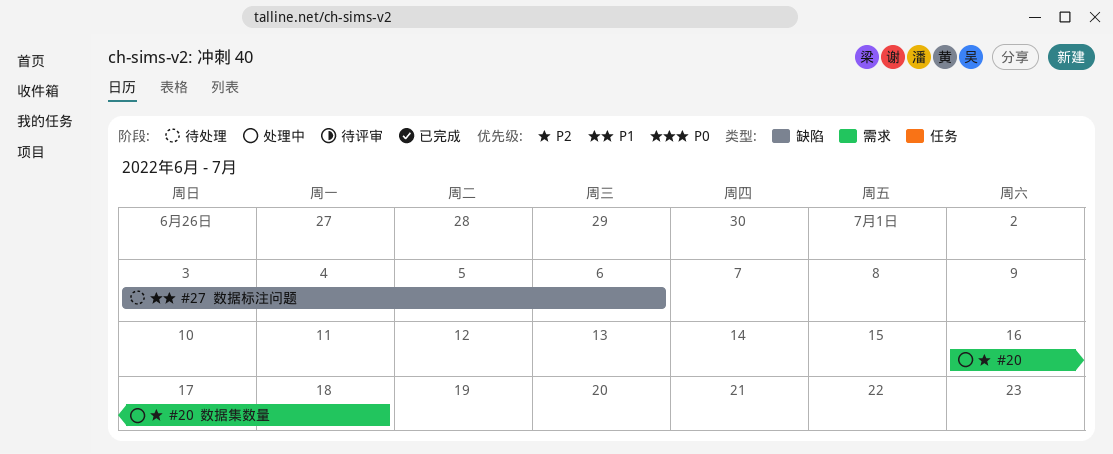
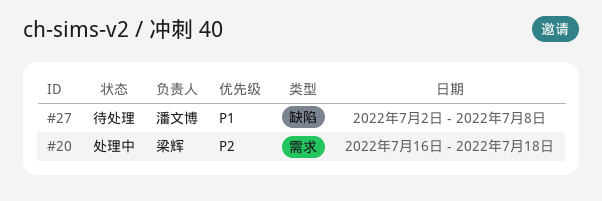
#27, start: Jul 3 -> Jul 2
#27, due: Jul 6 -> Jul 8

